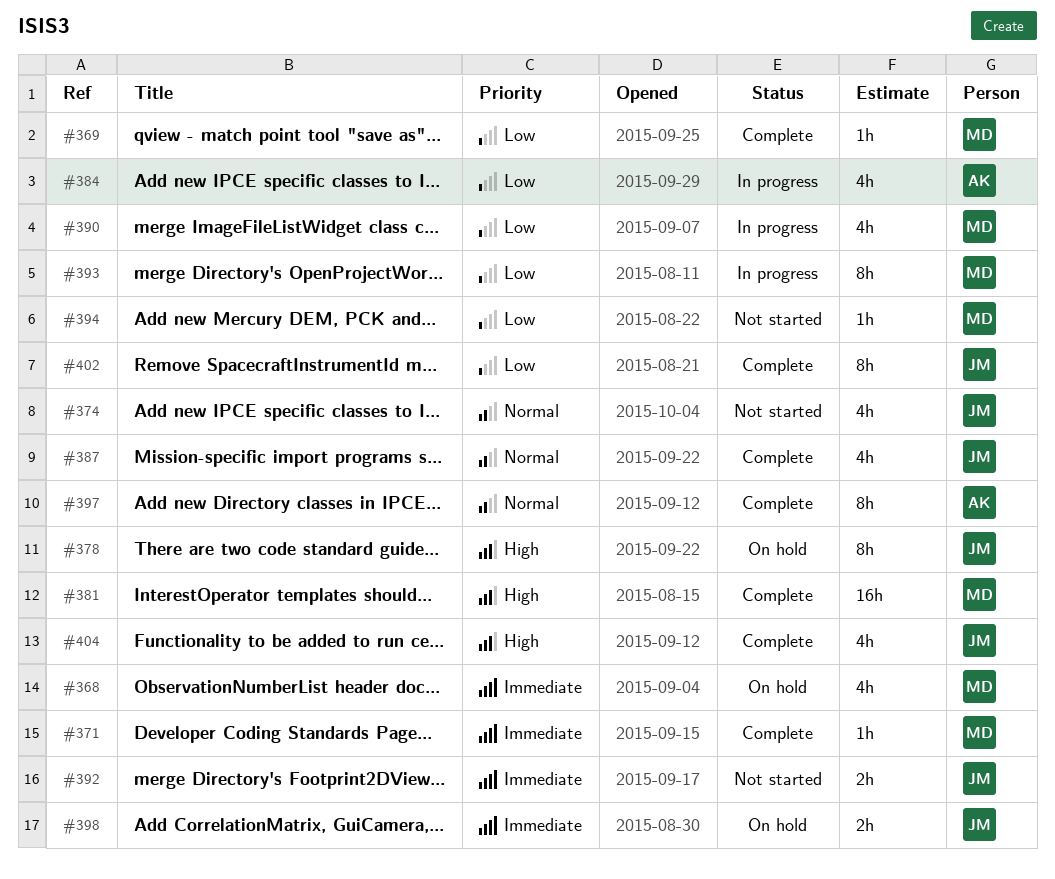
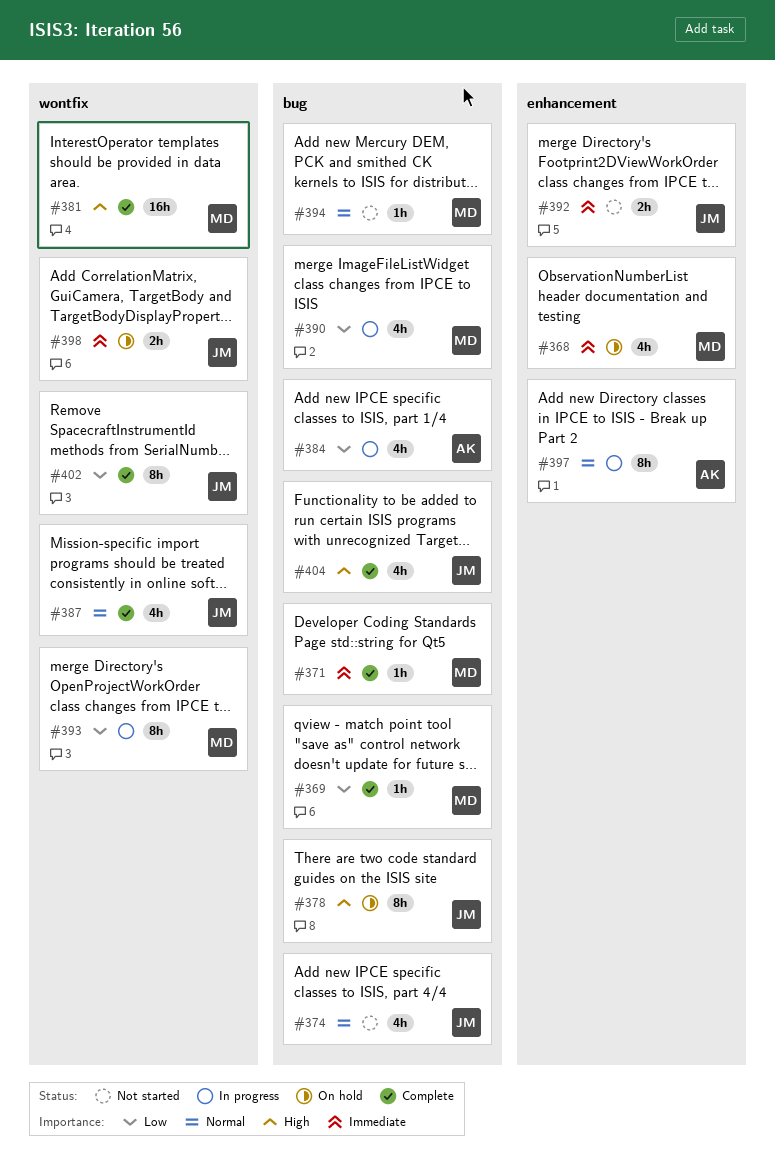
#394, priority: Low -> Normal
#397, status: Complete -> In progress

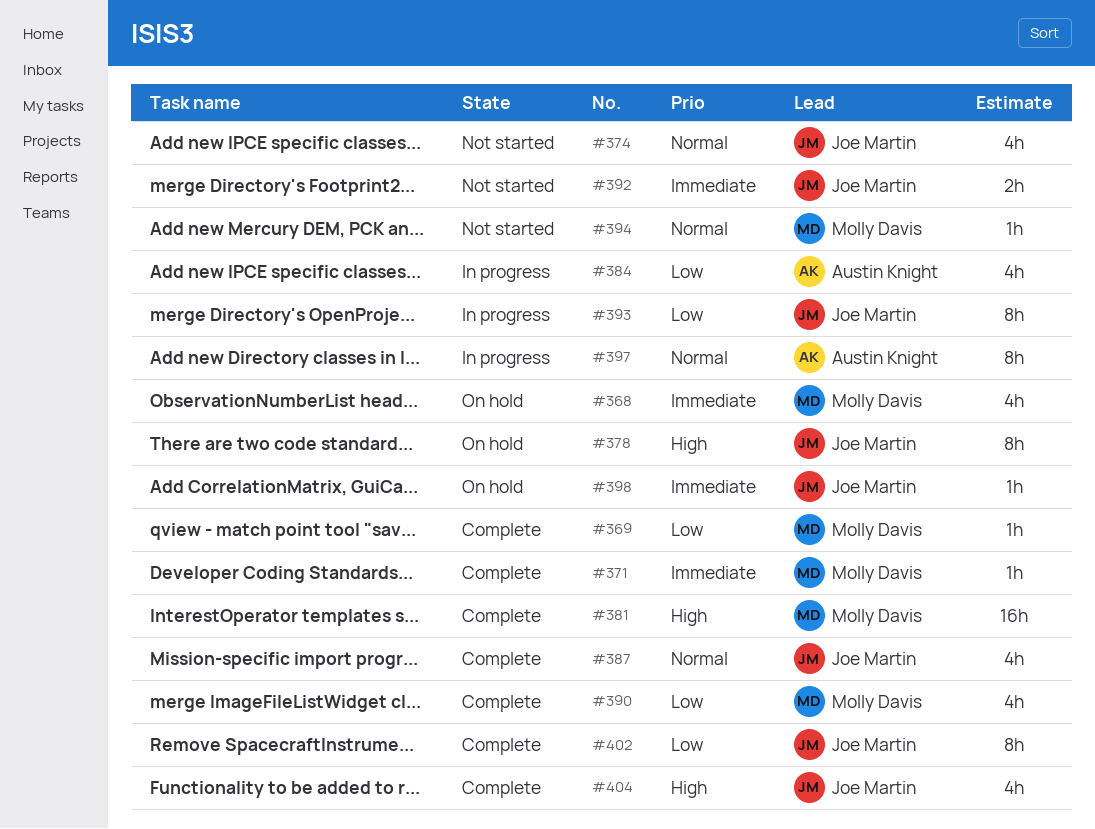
#390, status: In progress -> Complete
#393, owner: Molly Davis -> Joe Martin
#398, estimate: 2h -> 1h

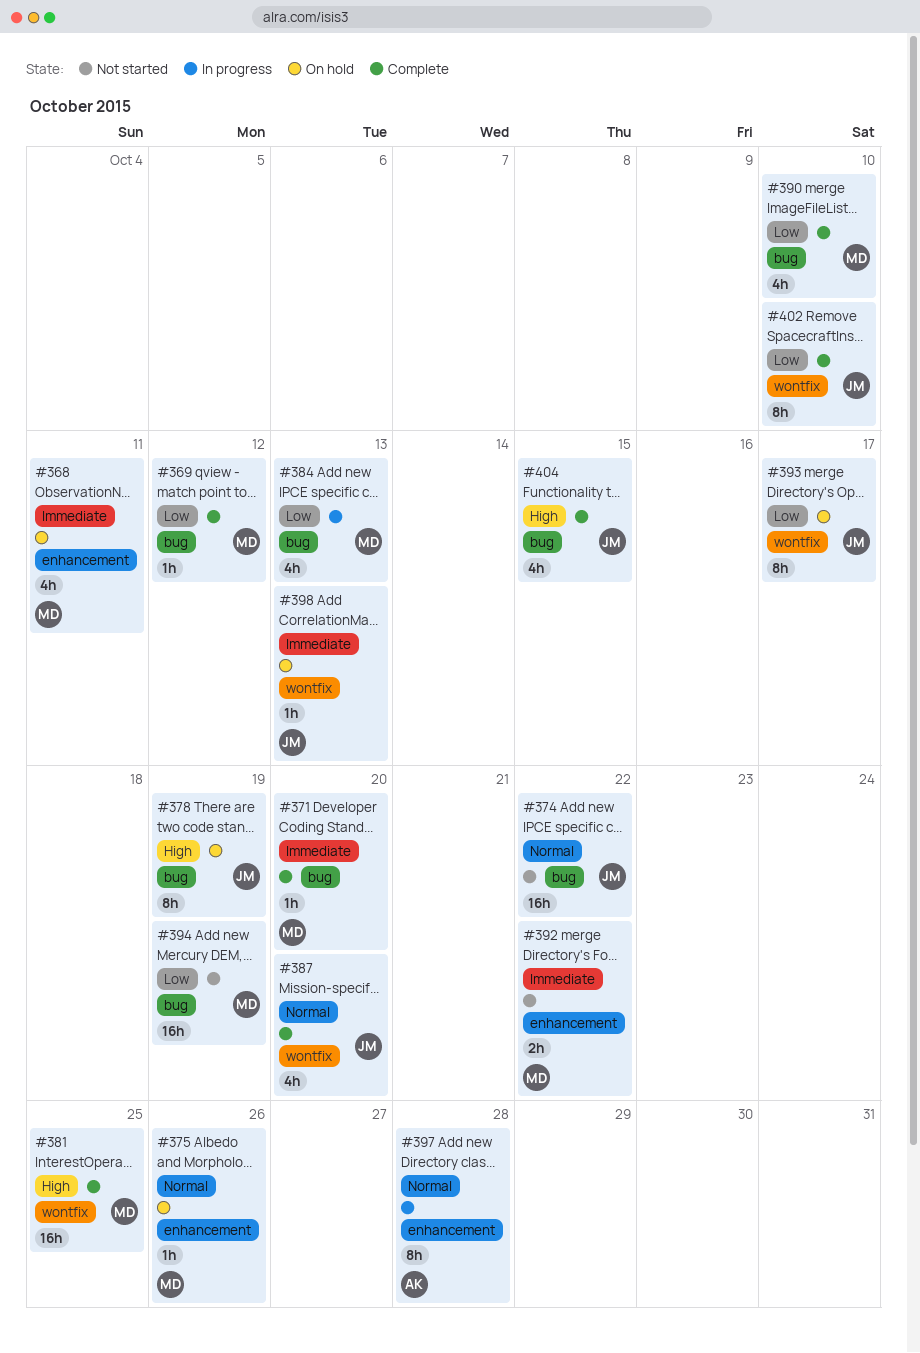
#374, estimate: 4h -> 16h
#375: none -> present
#384, owner: Austin Knight -> Molly Davis
#392, owner: Joe Martin -> Molly Davis
#393, status: In progress -> On hold
#394, priority: Normal -> Low
#394, estimate: 1h -> 16h

